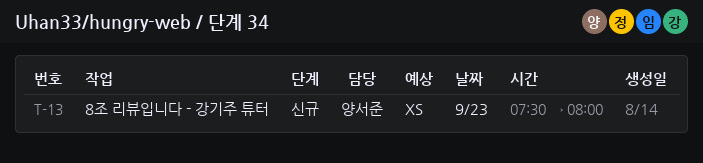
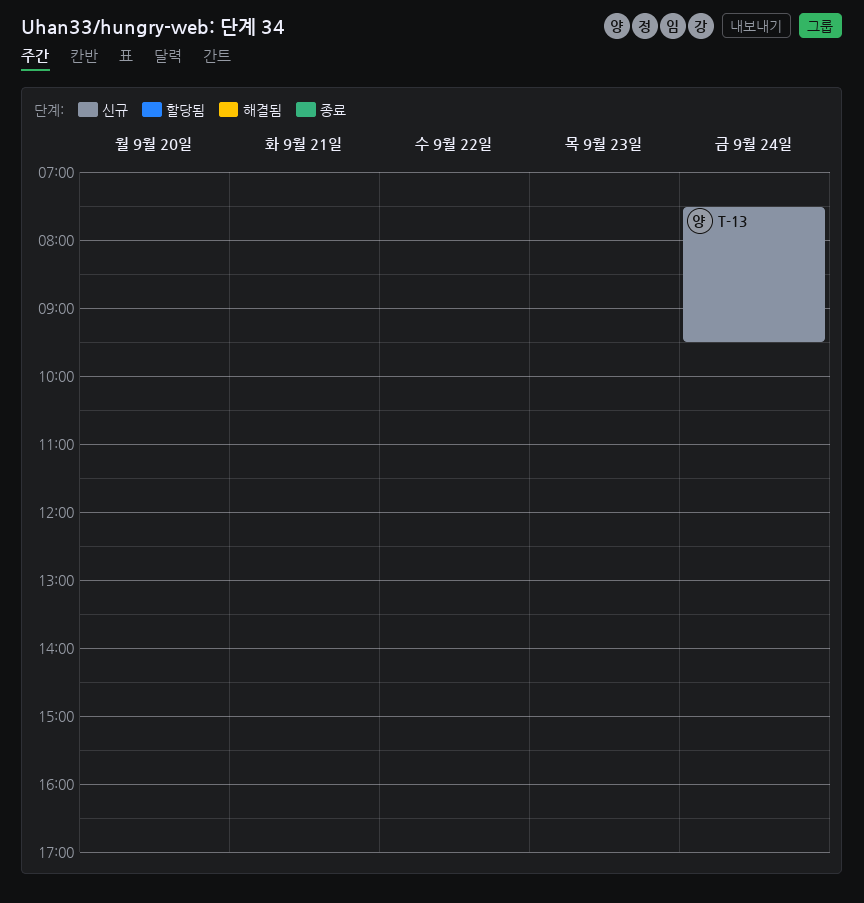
T-13, day: Sep 23 -> Sep 24
T-13, ends: 08:00 -> 09:30

